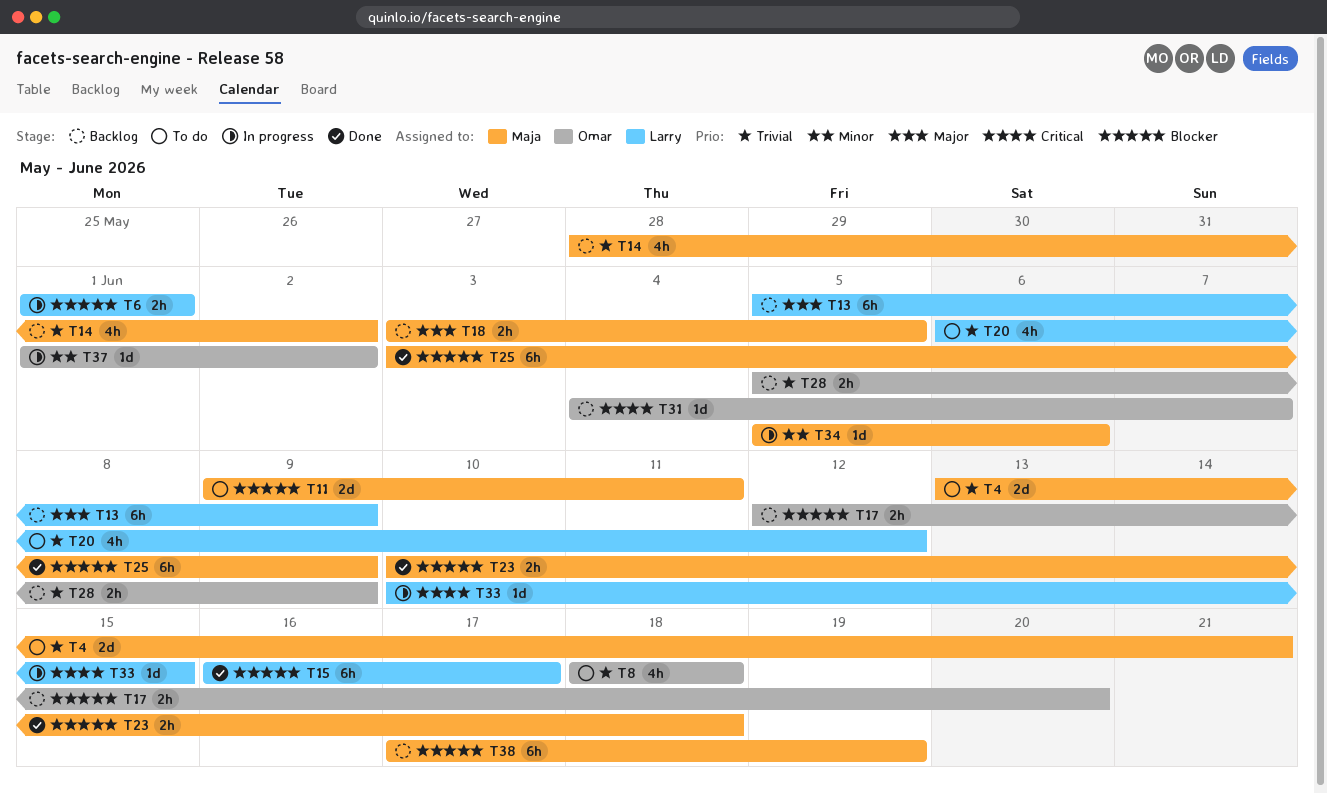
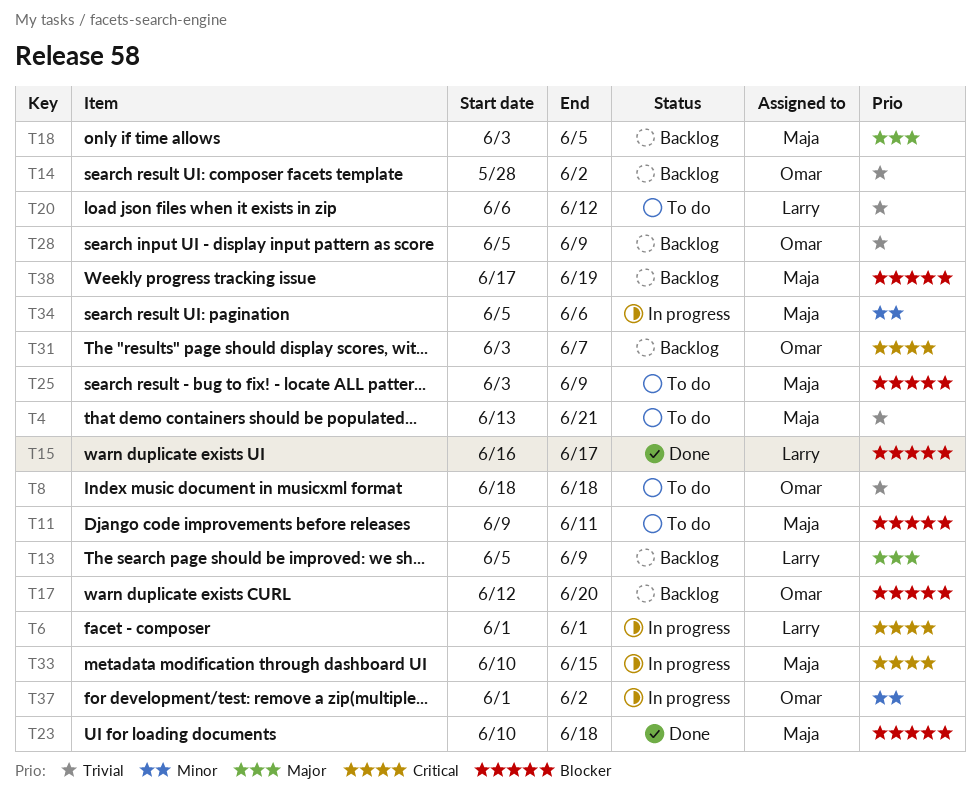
T6, priority: Blocker -> Critical
T14, owner: Maja -> Omar
T25, status: Done -> To do
T31, start: Jun 4 -> Jun 3
T33, owner: Larry -> Maja

